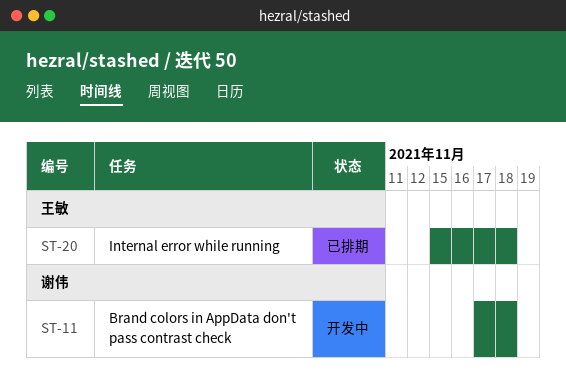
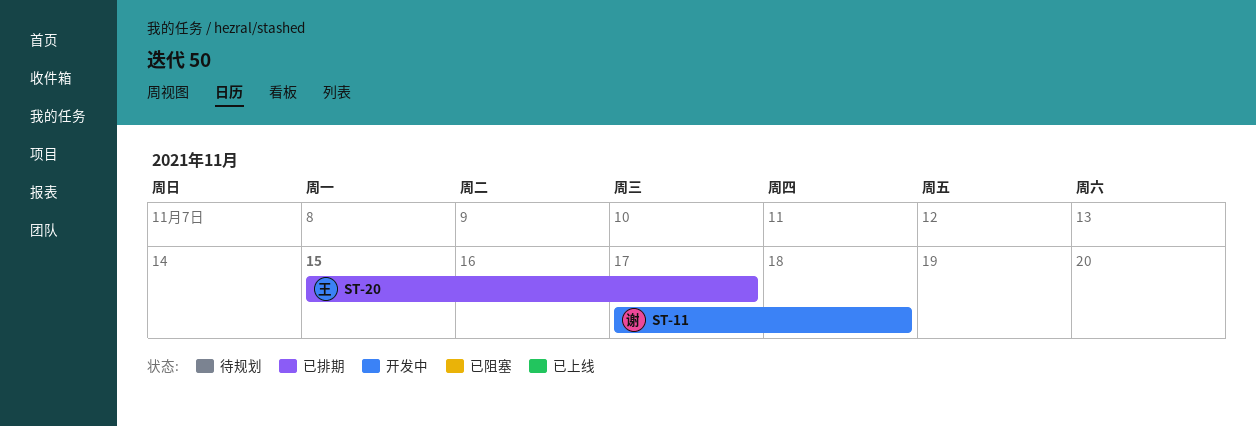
ST-20, due: Nov 18 -> Nov 17

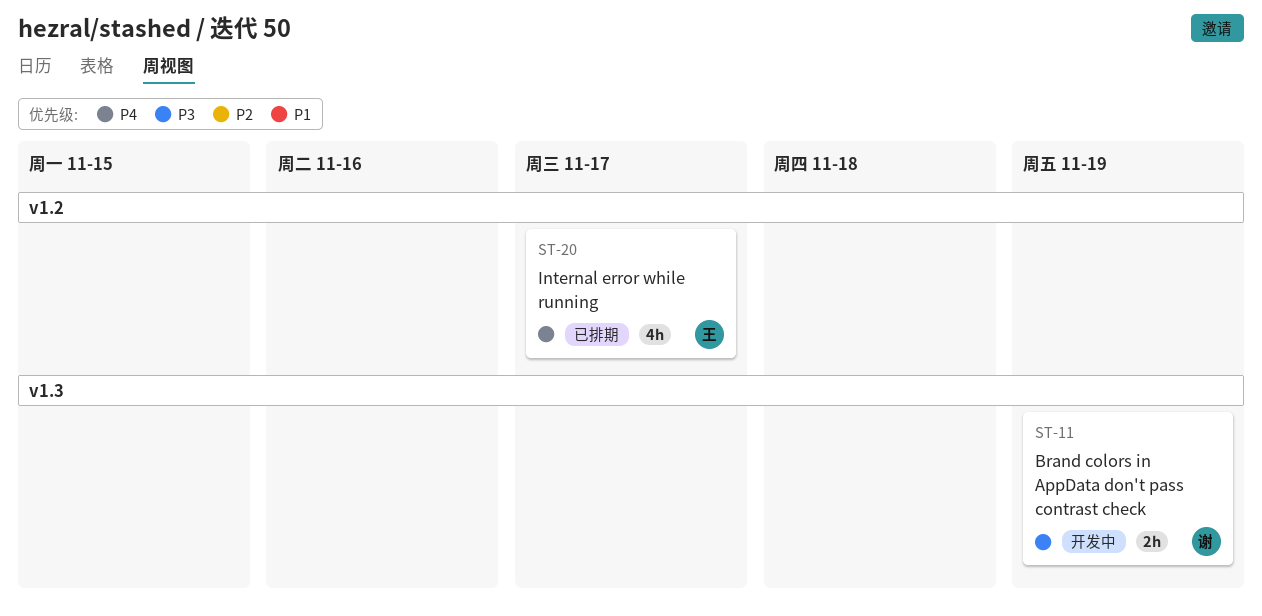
ST-11, due: Nov 18 -> Nov 19

